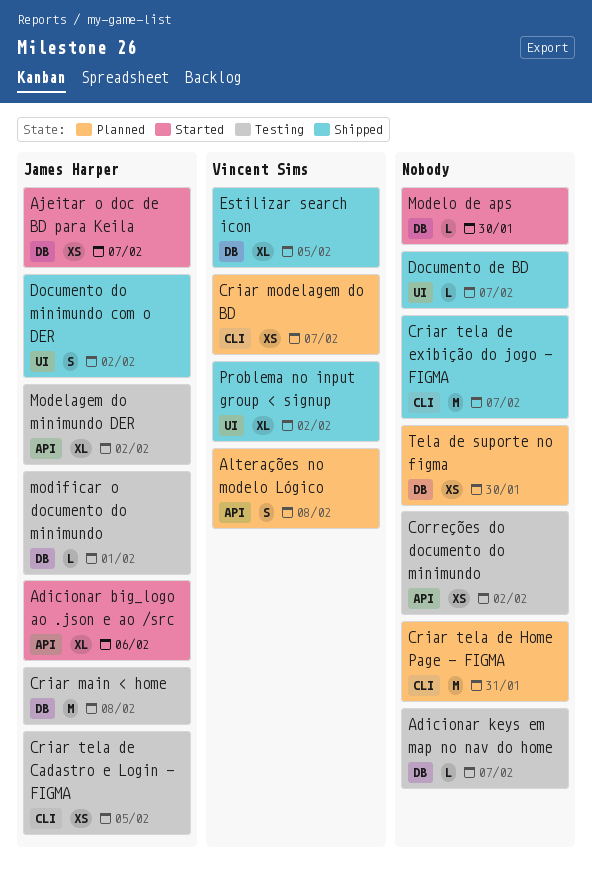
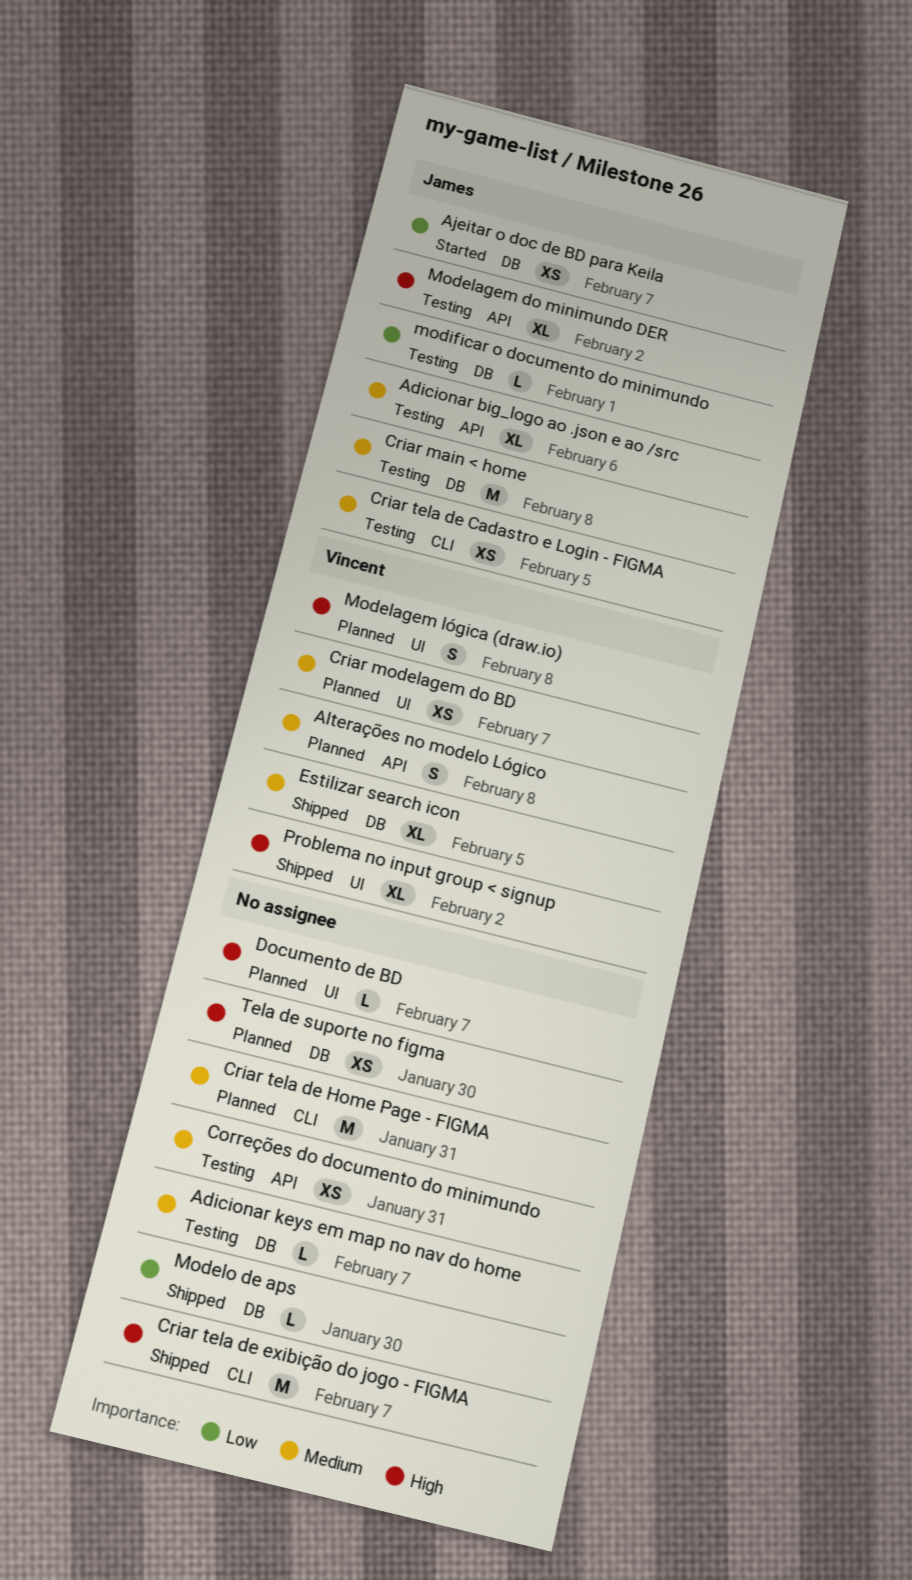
Adicionar big_logo ao .json e ao /src, status: Started -> Testing
Correções do documento do minimundo, due: Feb 2 -> Jan 31
Criar modelagem do BD, label: CLI -> UI
Documento de BD, status: Shipped -> Planned
Documento do minimundo com o DER: present -> none
Modelagem lógica (draw.io): none -> present
Modelo de aps, status: Started -> Shipped

